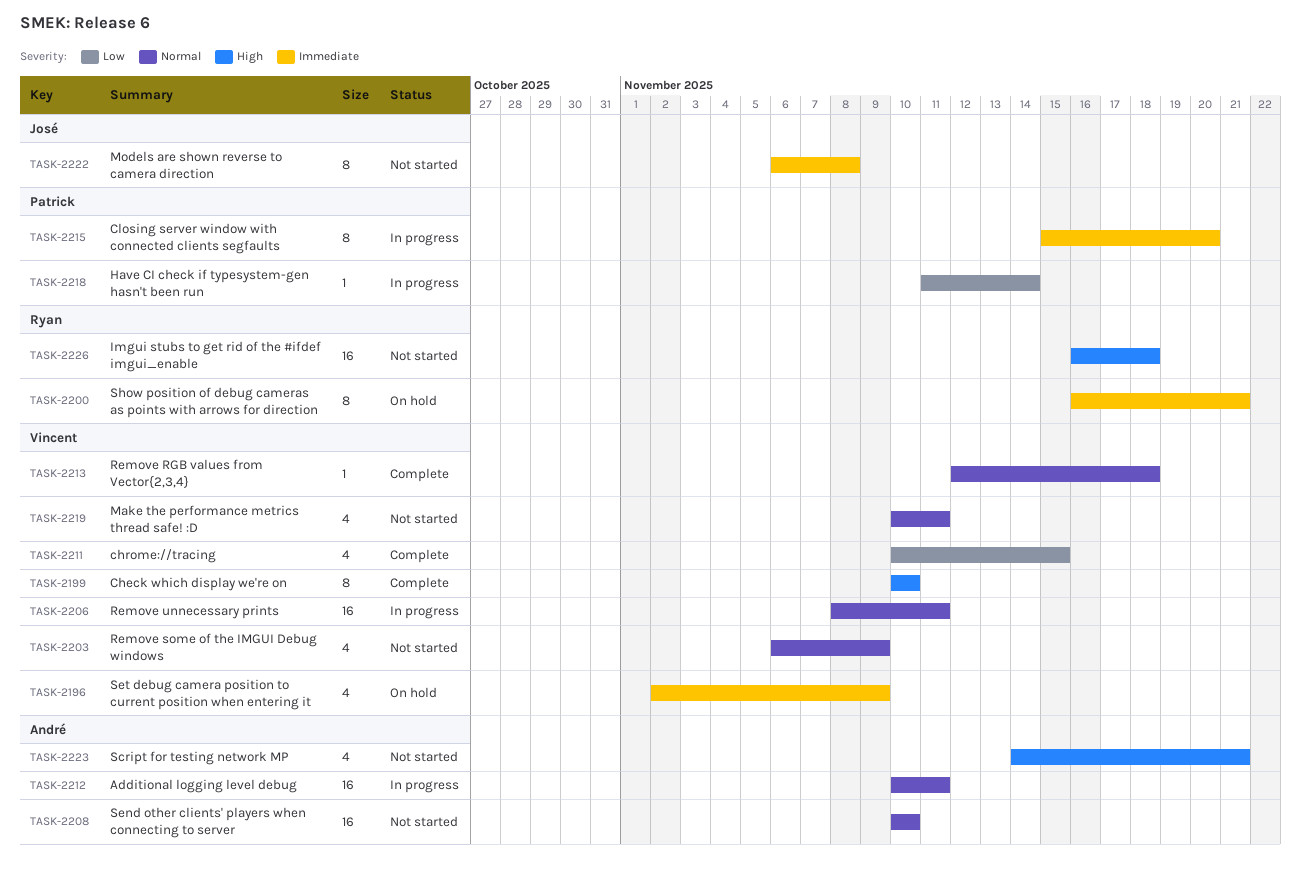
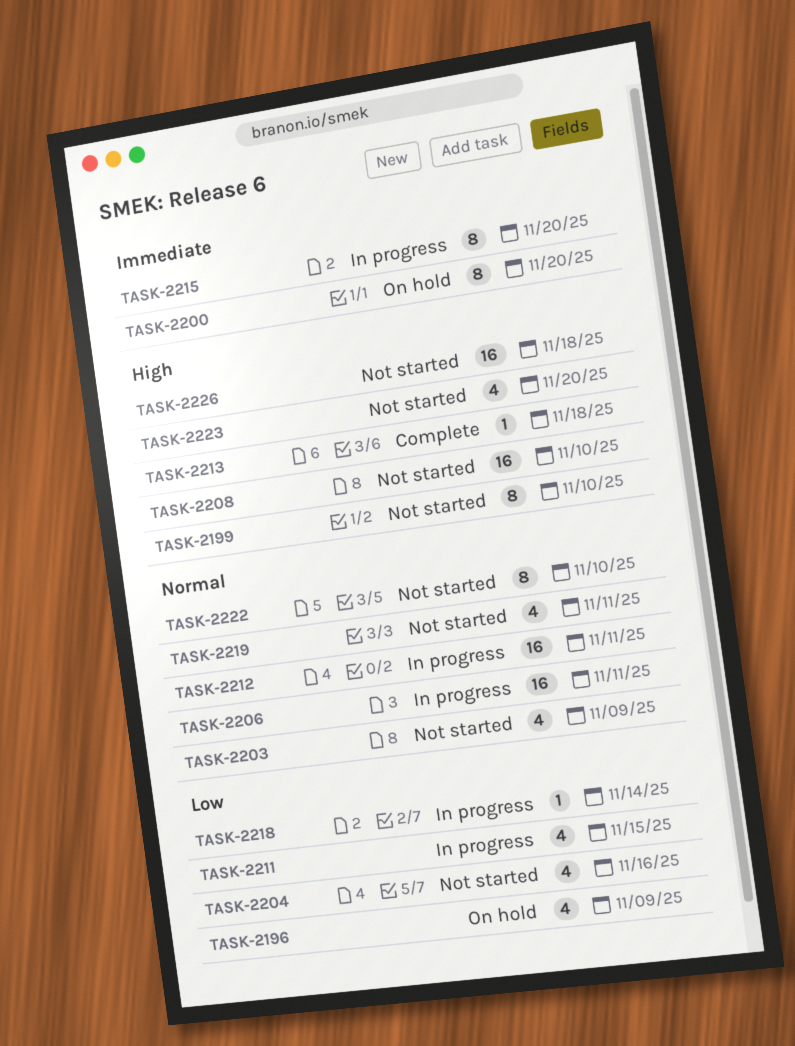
TASK-2196, priority: Immediate -> Low
TASK-2199, status: Complete -> Not started
TASK-2200, due: Nov 21 -> Nov 20
TASK-2204: none -> present
TASK-2208, priority: Normal -> High
TASK-2211, status: Complete -> In progress
TASK-2213, priority: Normal -> High
TASK-2222, priority: Immediate -> Normal
TASK-2222, due: Nov 8 -> Nov 10
TASK-2223, due: Nov 21 -> Nov 20

